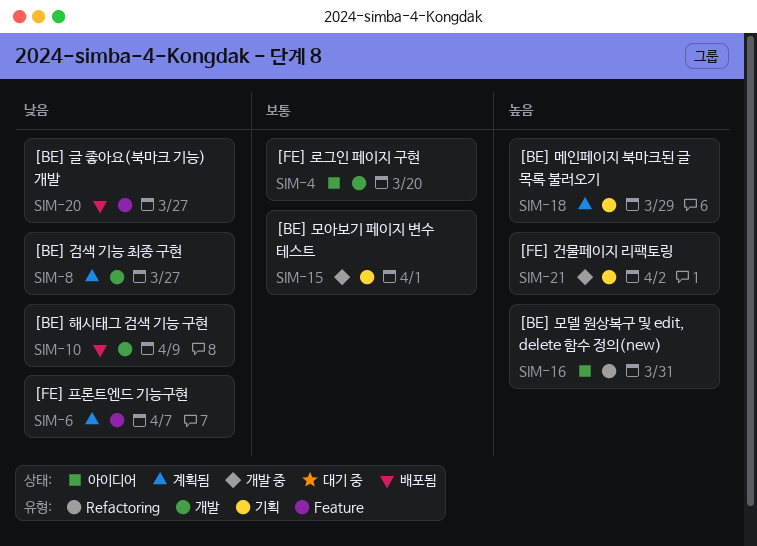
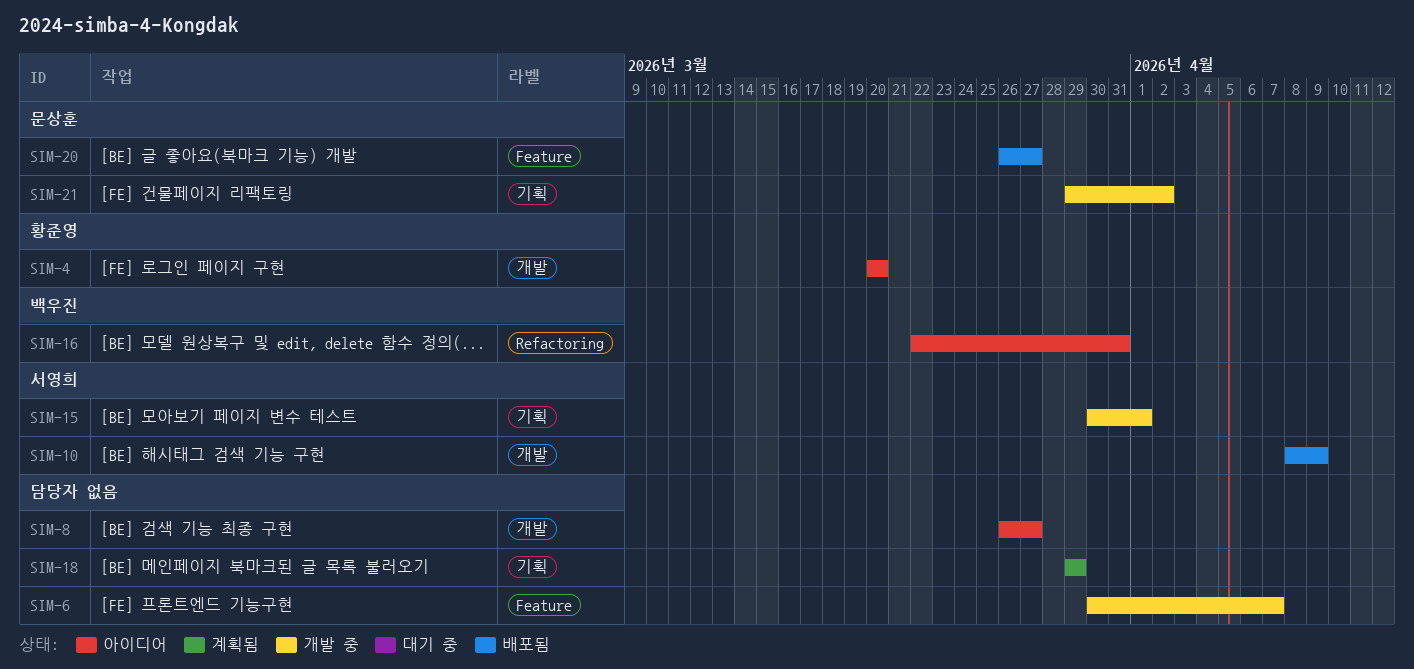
SIM-6, status: 계획됨 -> 개발 중
SIM-8, status: 계획됨 -> 아이디어

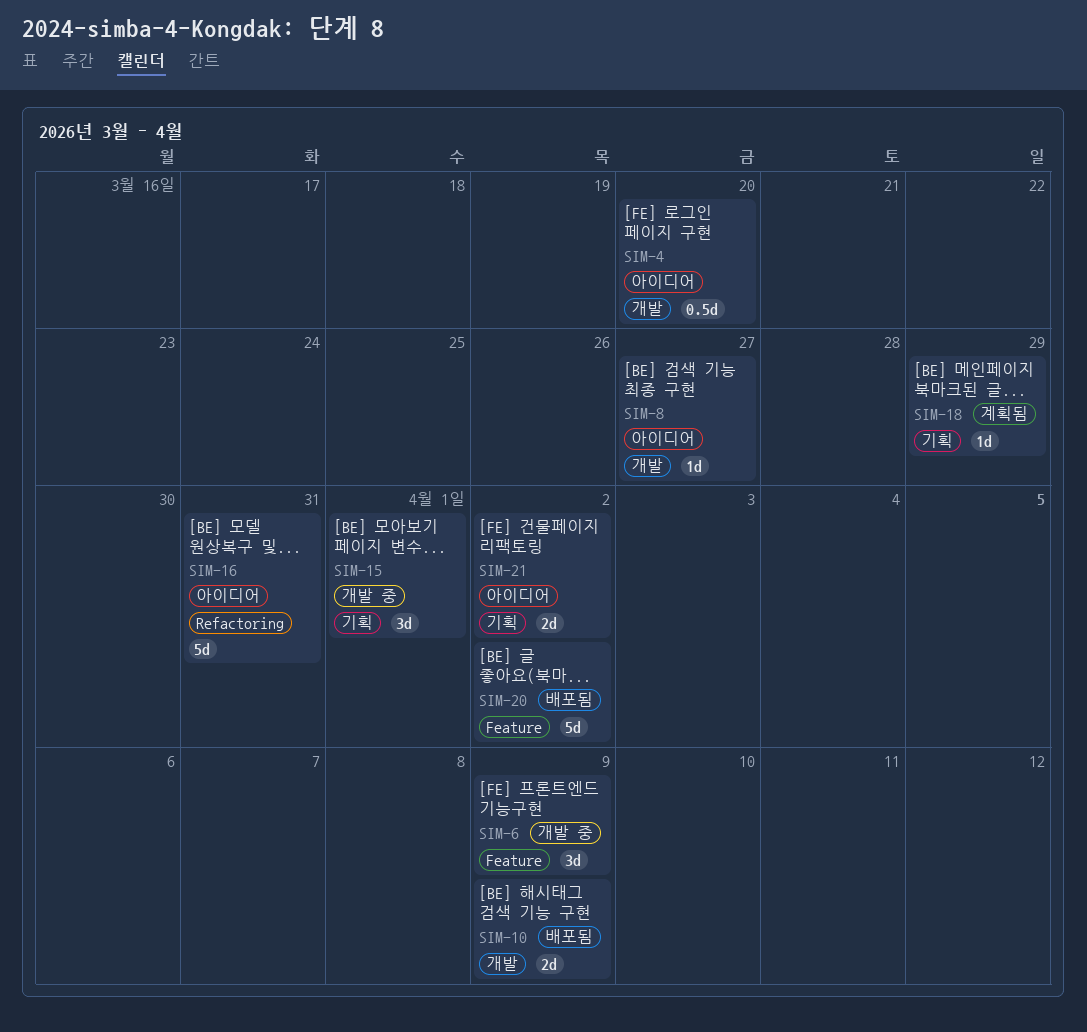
SIM-6, due: Apr 7 -> Apr 9
SIM-20, due: Mar 27 -> Apr 2
SIM-21, status: 개발 중 -> 아이디어

